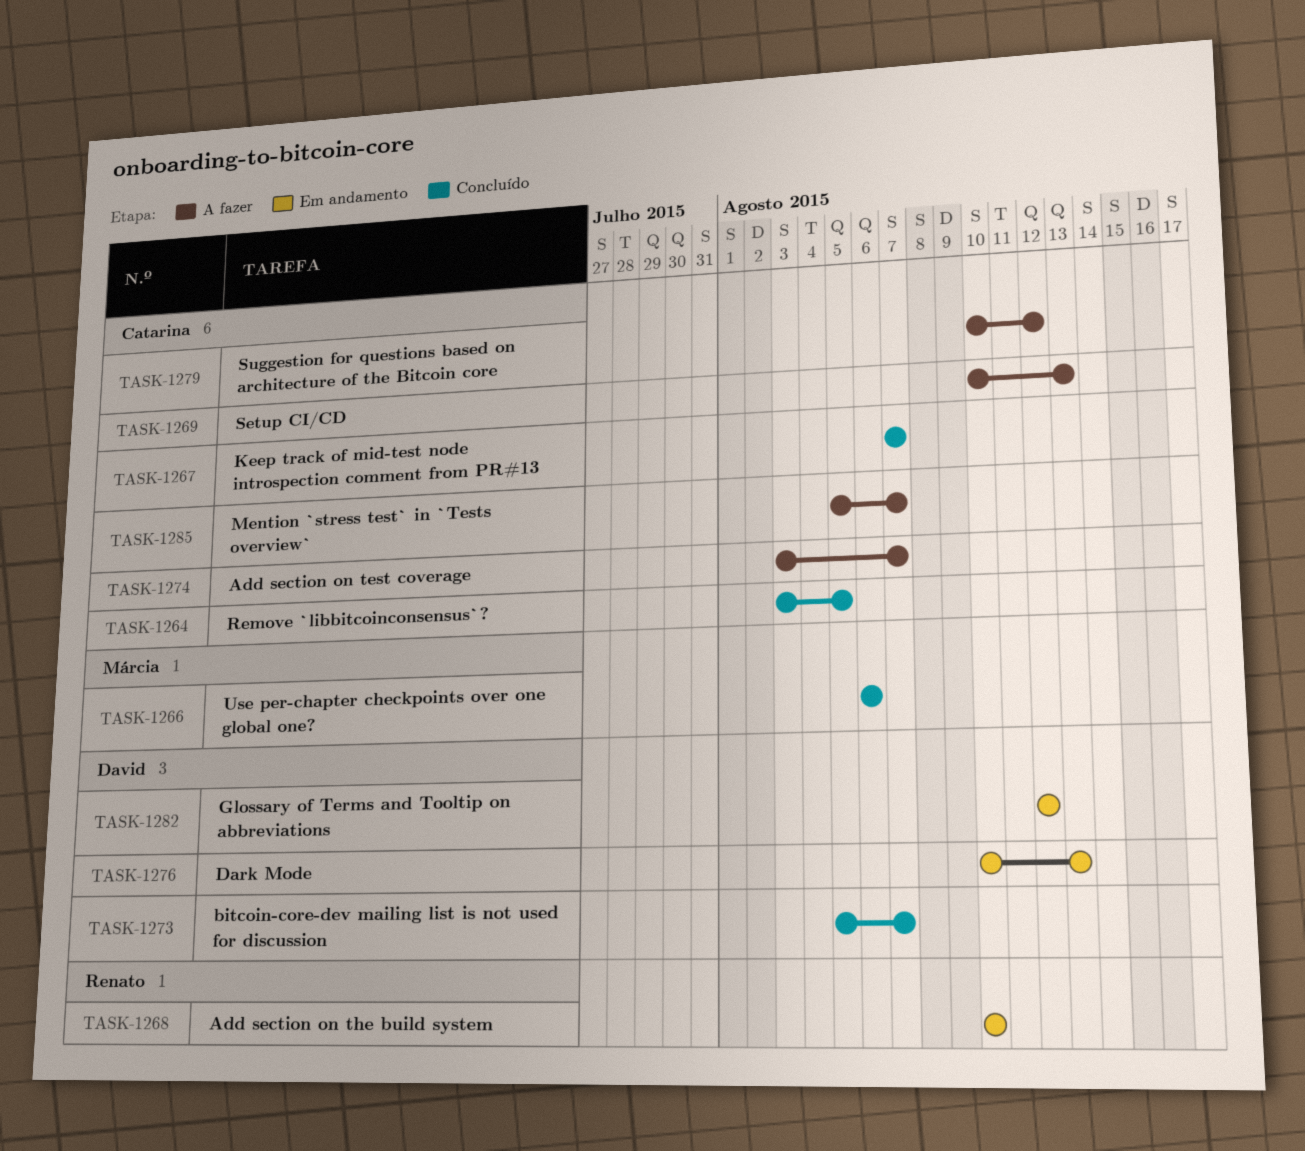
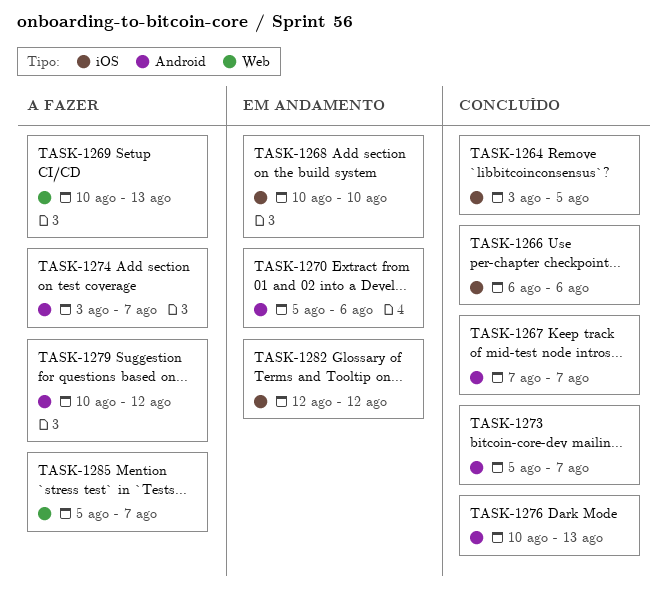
TASK-1270: none -> present
TASK-1276, status: Em andamento -> Concluído

